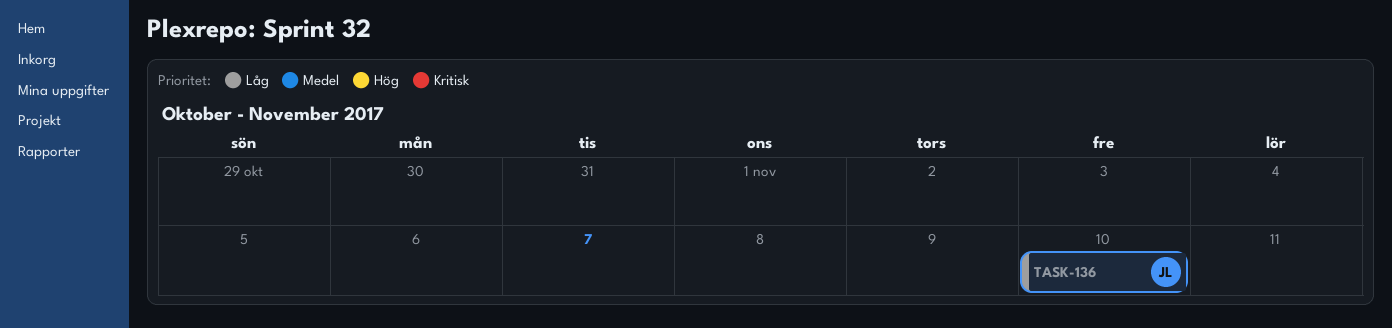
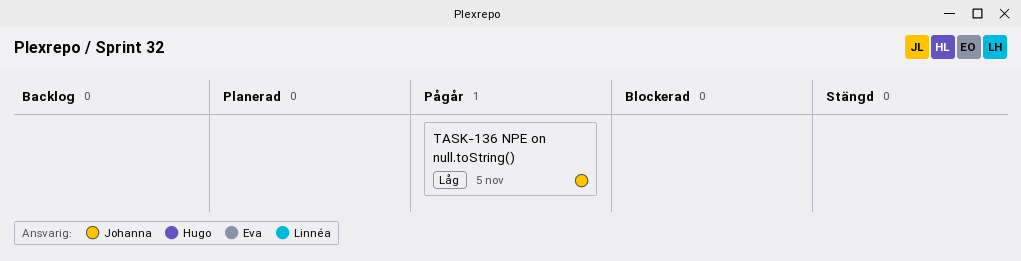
TASK-136, due: Nov 10 -> Nov 5

